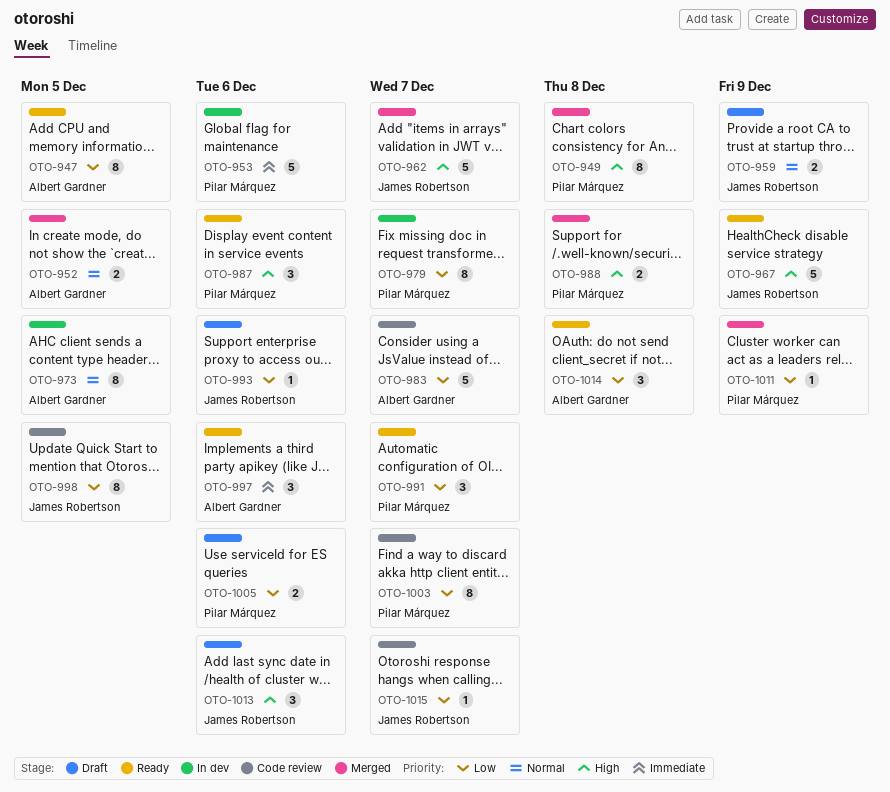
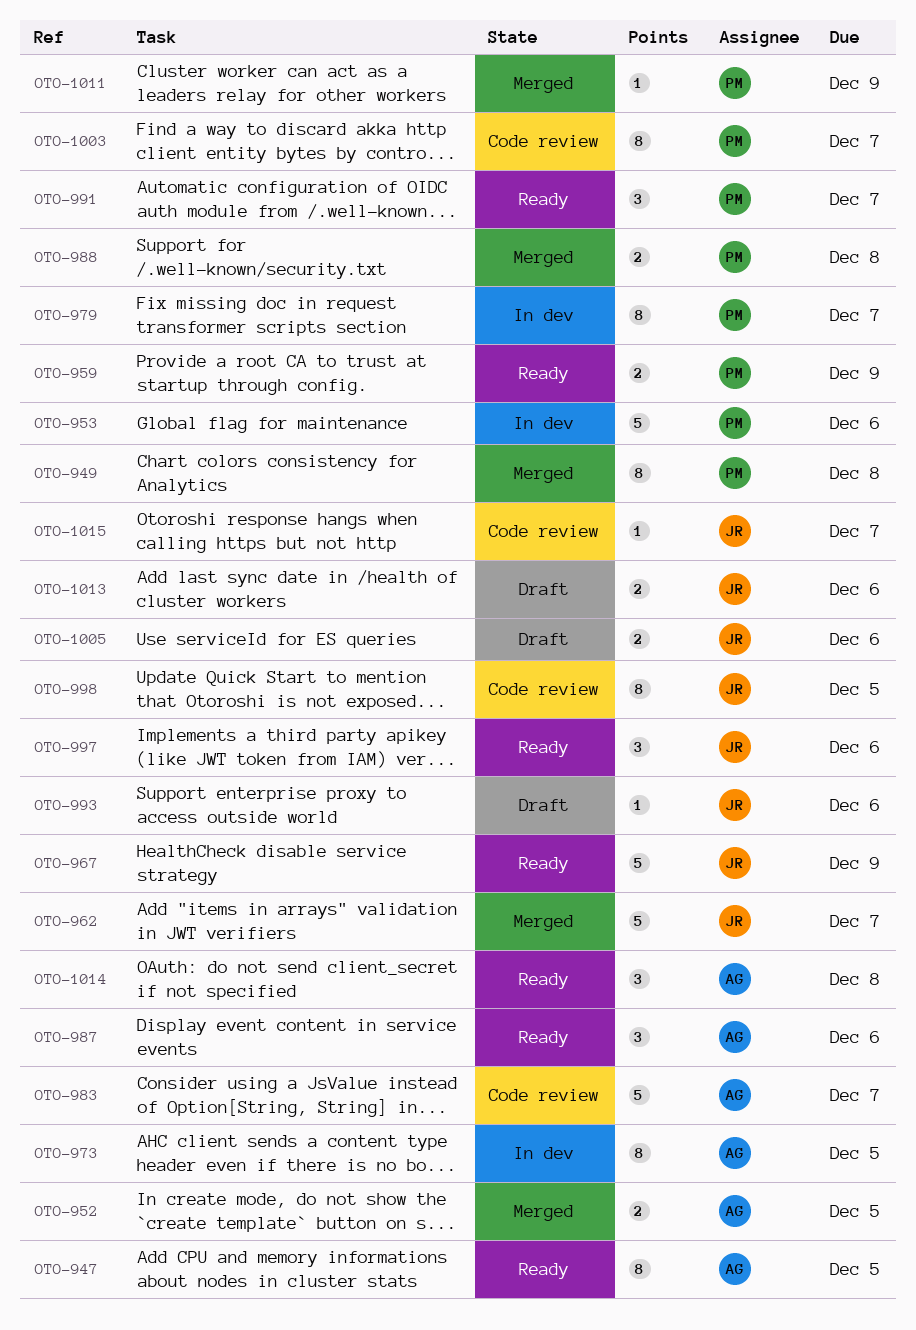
OTO-959, status: Draft -> Ready
OTO-959, owner: James Robertson -> Pilar Márquez
OTO-987, owner: Pilar Márquez -> Albert Gardner
OTO-997, owner: Albert Gardner -> James Robertson
OTO-1005, owner: Pilar Márquez -> James Robertson
OTO-1013, estimate: 3 -> 2

